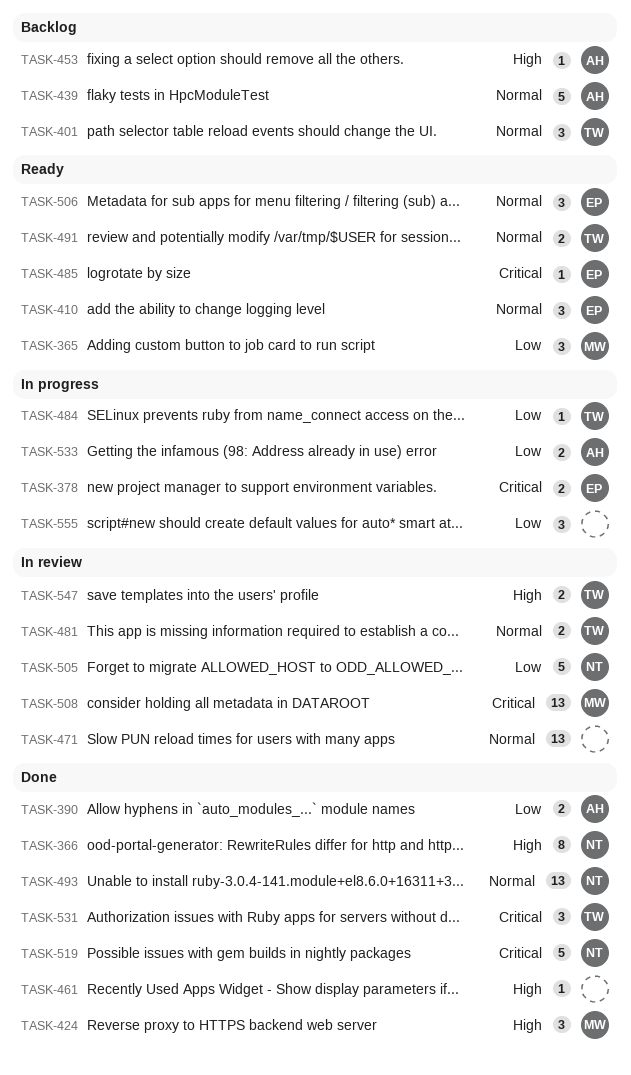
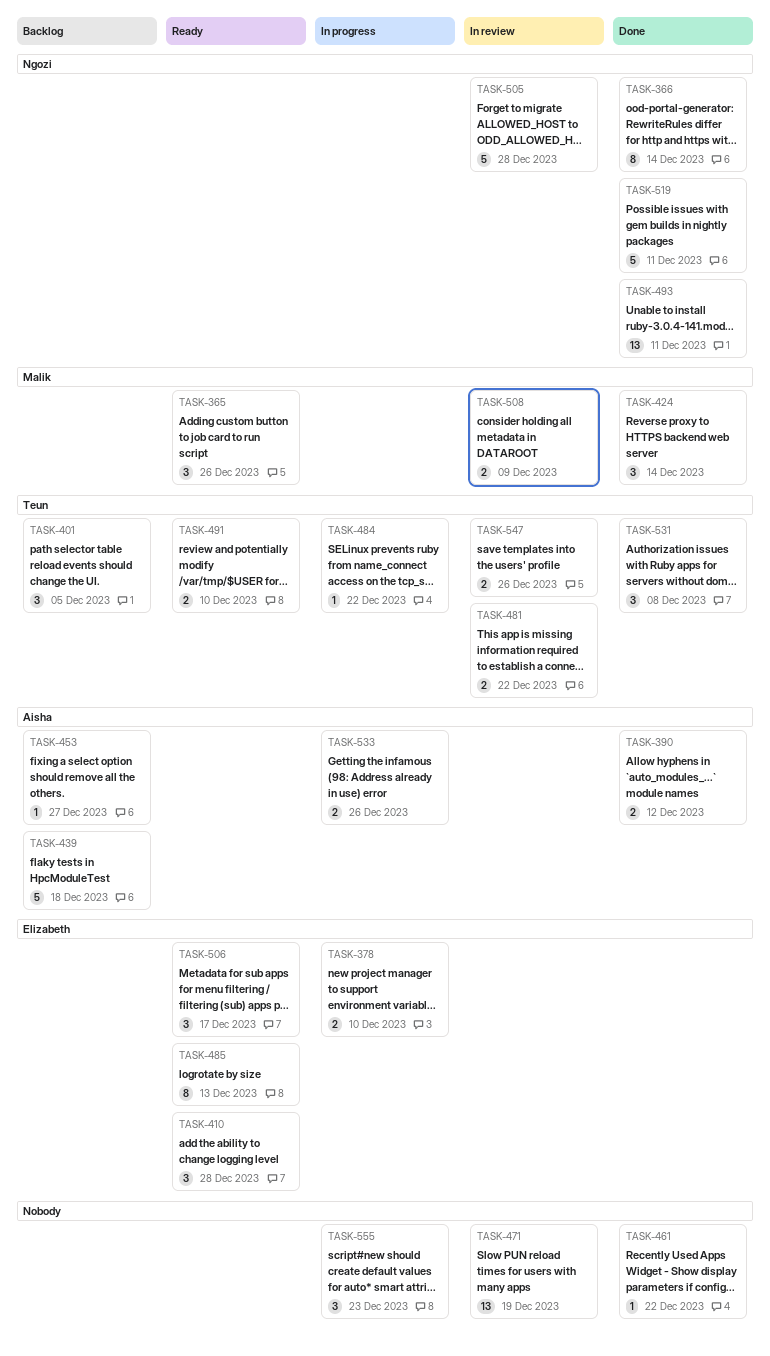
TASK-485, estimate: 1 -> 8
TASK-508, estimate: 13 -> 2

